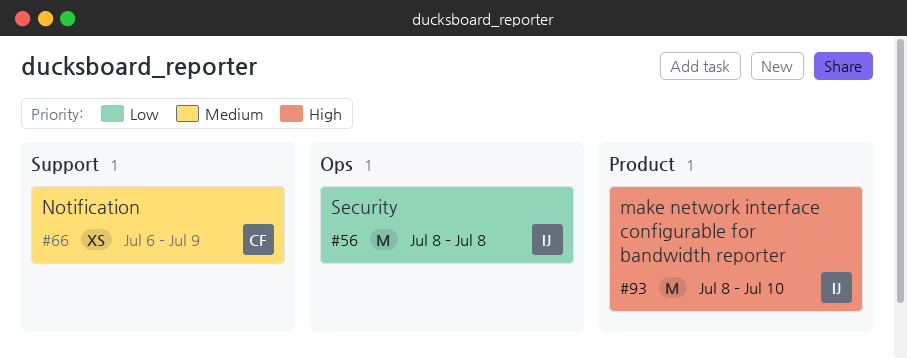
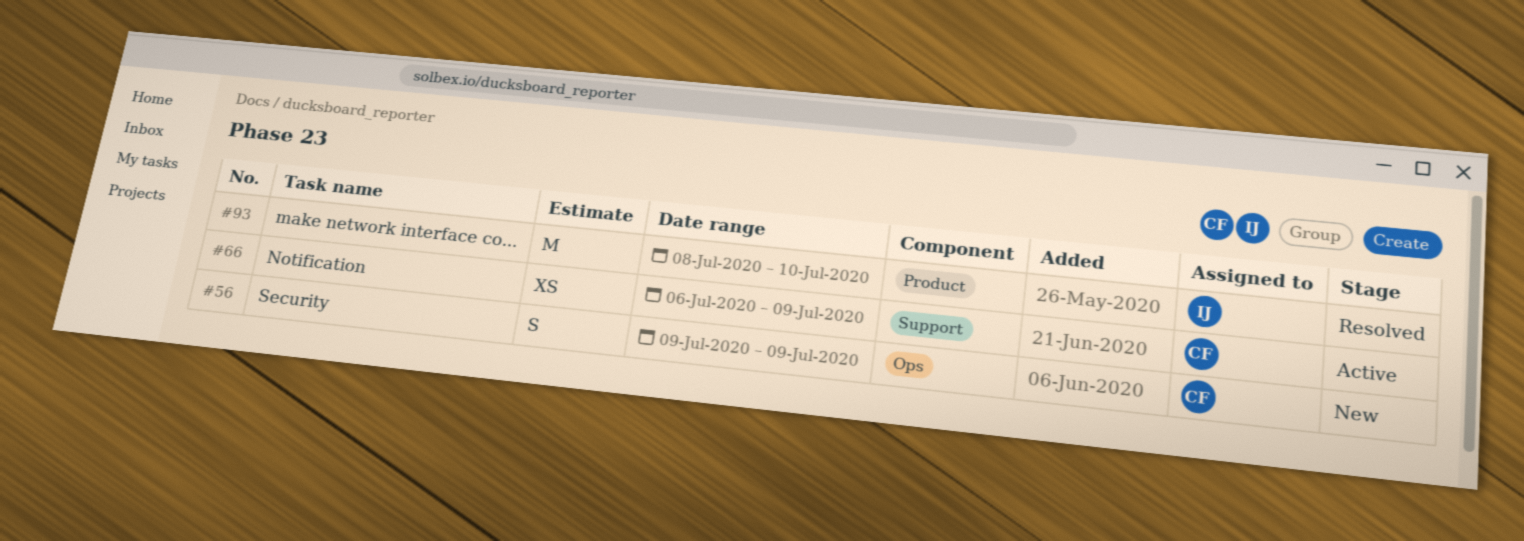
#56, owner: IJ -> CF
#56, estimate: M -> S
#56, start: Jul 8 -> Jul 9
#56, due: Jul 8 -> Jul 9

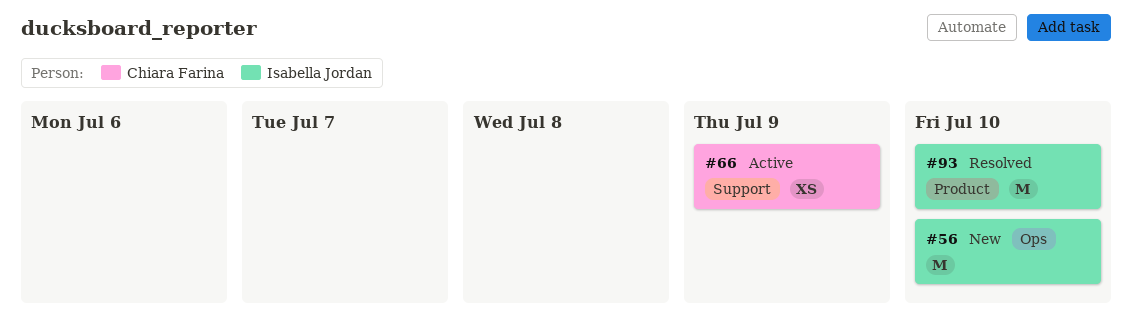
#56, owner: Chiara Farina -> Isabella Jordan
#56, estimate: S -> M
#56, due: Jul 9 -> Jul 10

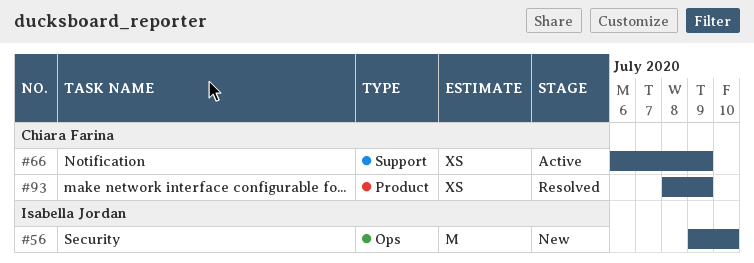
#93, owner: Isabella Jordan -> Chiara Farina
#93, estimate: M -> XS
#93, due: Jul 10 -> Jul 9

